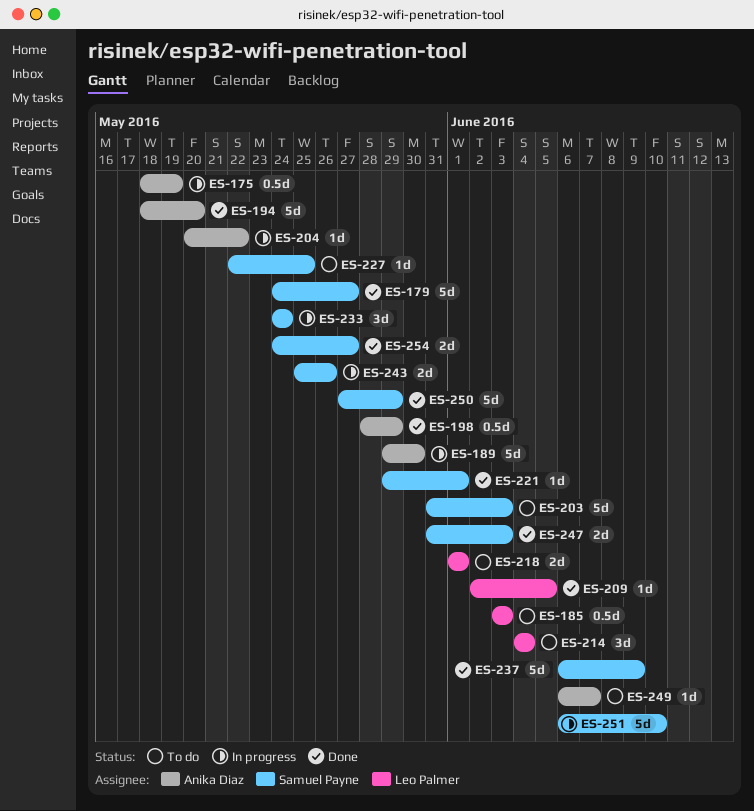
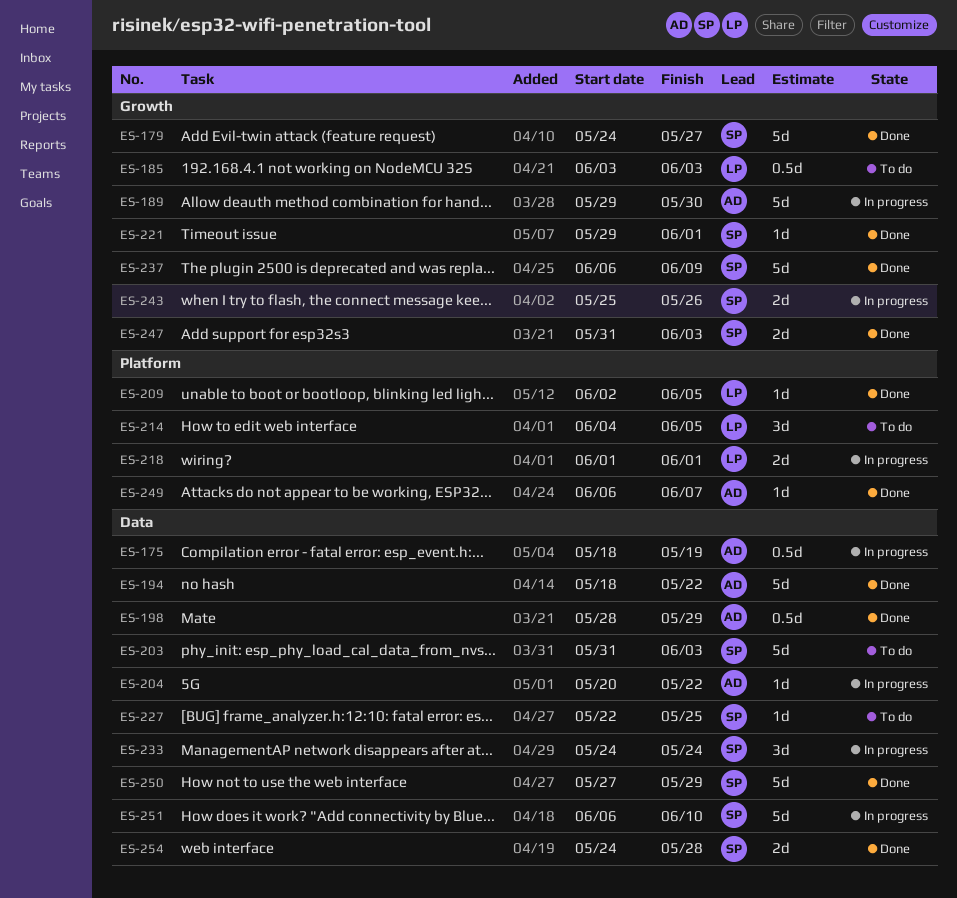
ES-194, due: May 20 -> May 22
ES-214, due: Jun 4 -> Jun 5
ES-218, status: To do -> In progress
ES-249, status: To do -> Done
ES-254, due: May 27 -> May 28

